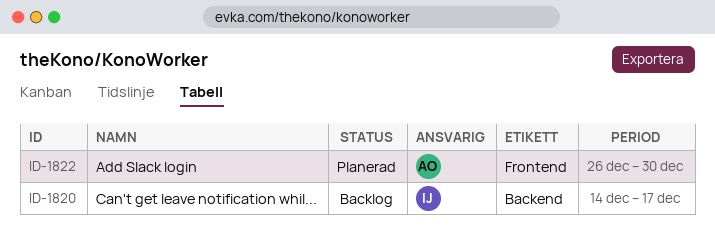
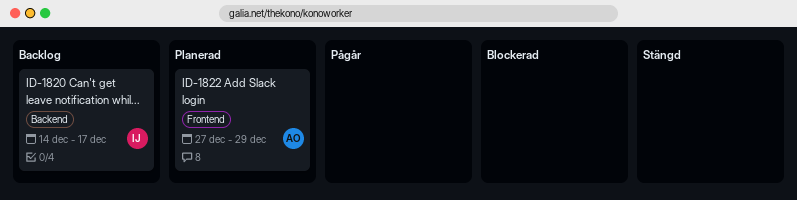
ID-1822, start: Dec 26 -> Dec 27
ID-1822, due: Dec 30 -> Dec 29

